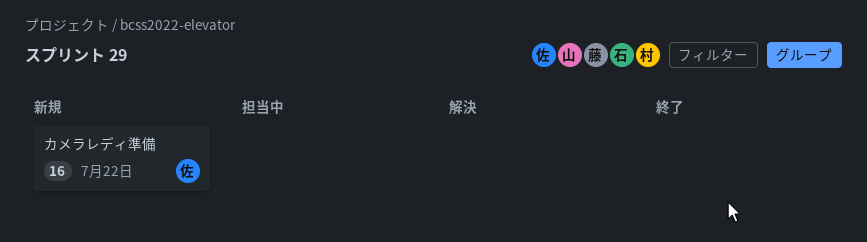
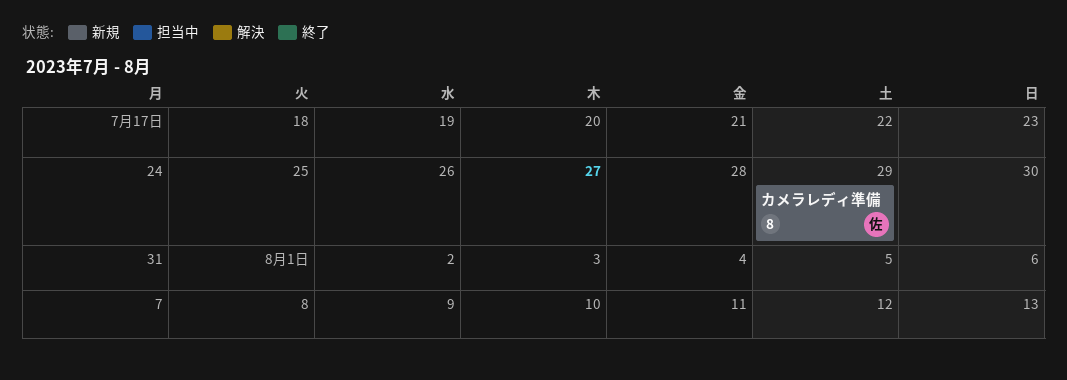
カメラレディ準備, estimate: 16 -> 8
カメラレディ準備, due: Jul 22 -> Jul 29

